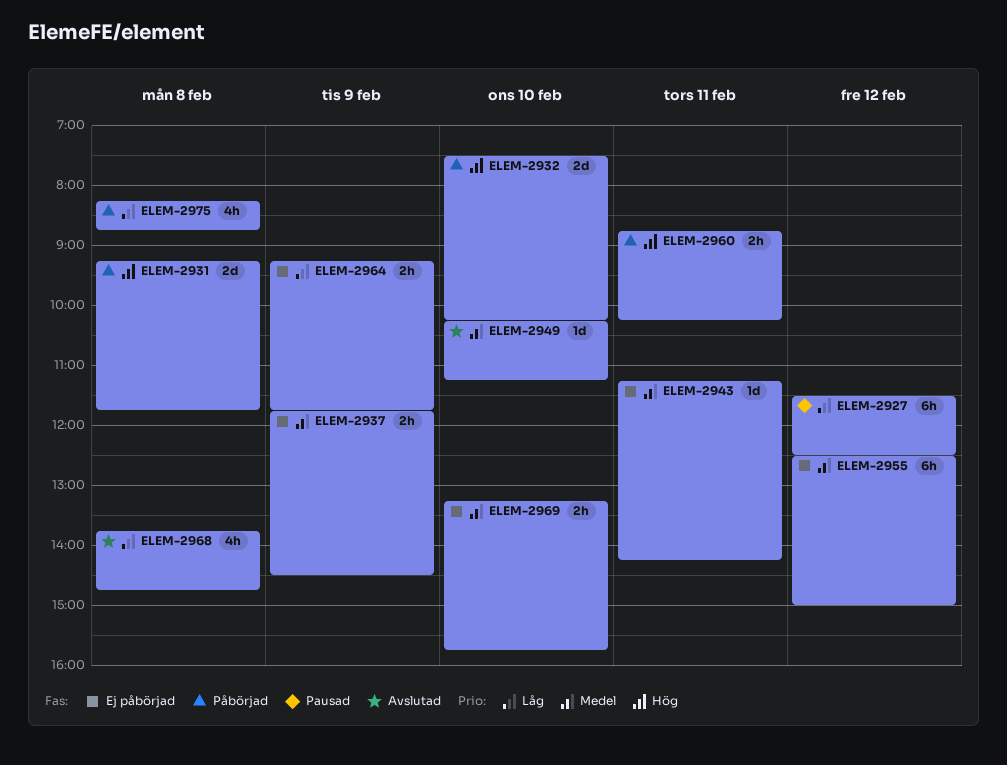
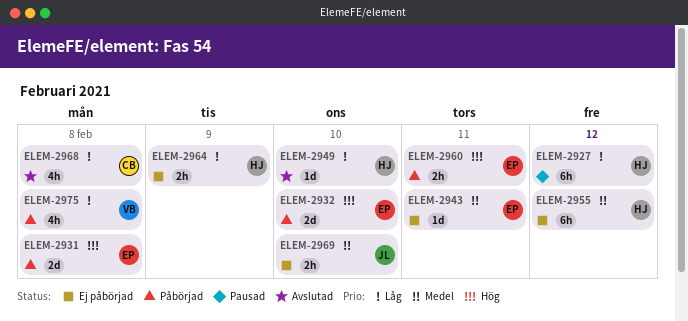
ELEM-2937: present -> none
ELEM-2949, priority: Medel -> Låg

